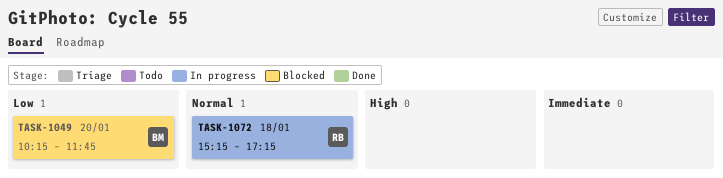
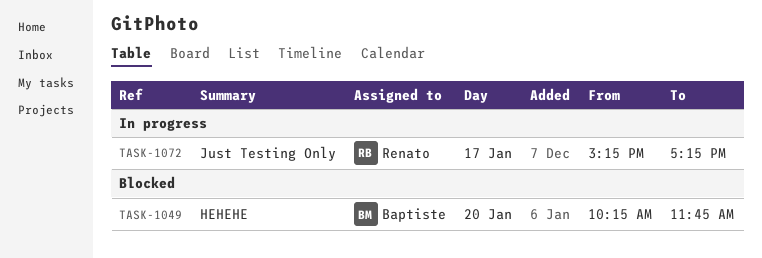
TASK-1072, day: Jan 18 -> Jan 17

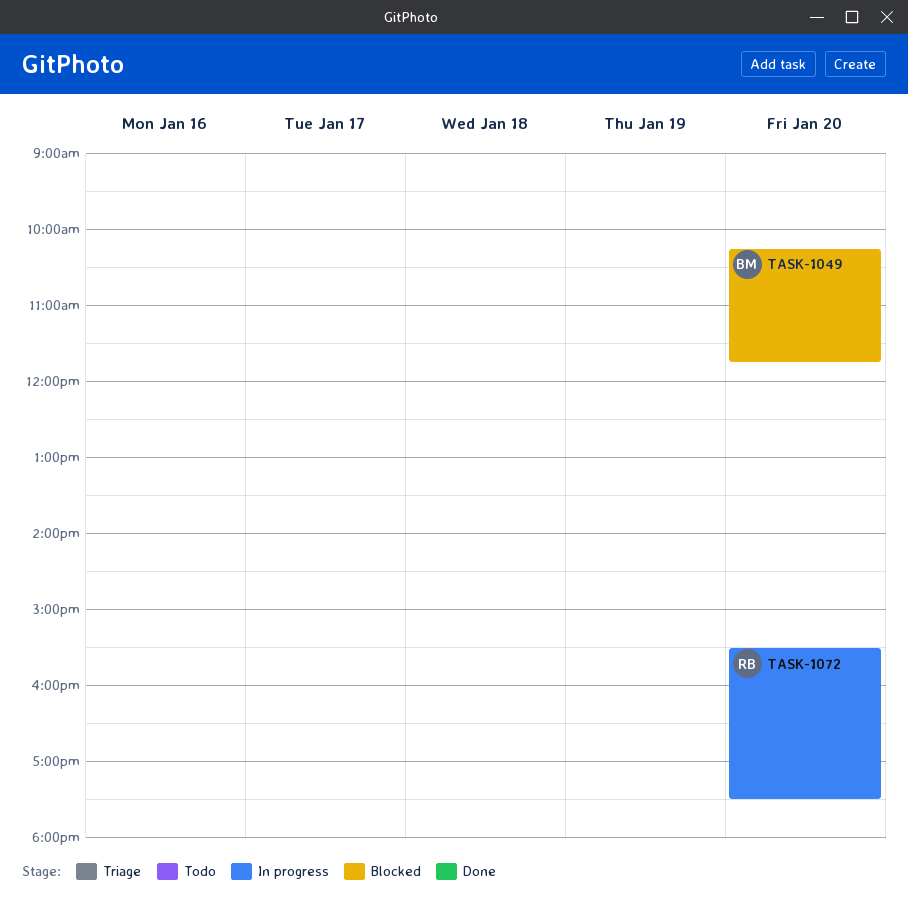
TASK-1072, day: Jan 17 -> Jan 20
TASK-1072, begins: 15:15 -> 15:30
TASK-1072, ends: 17:15 -> 17:30

